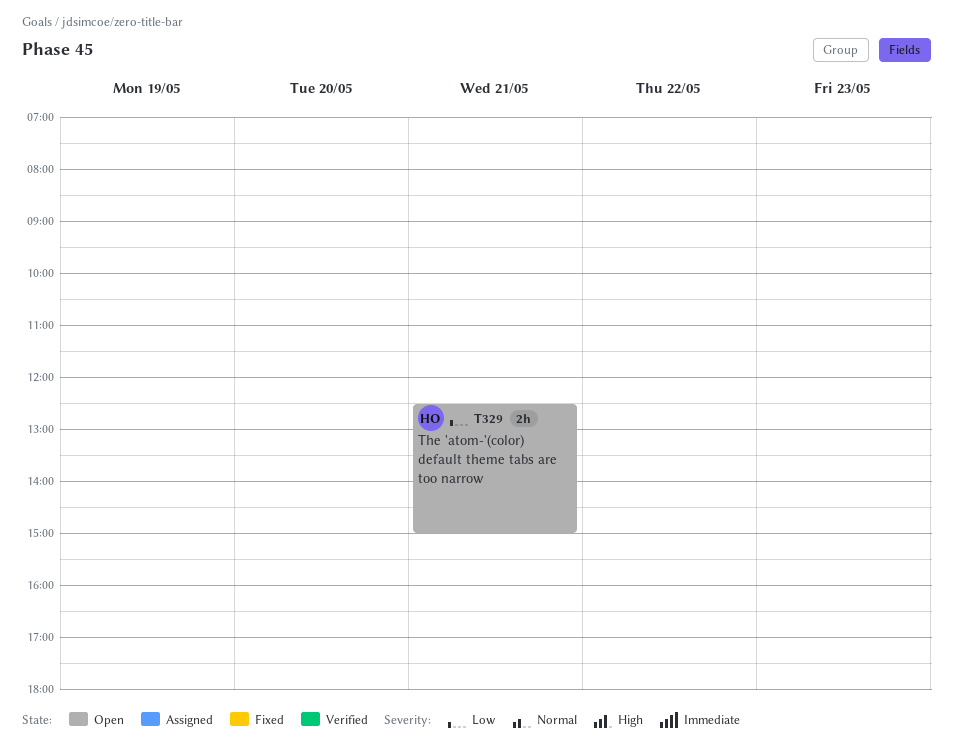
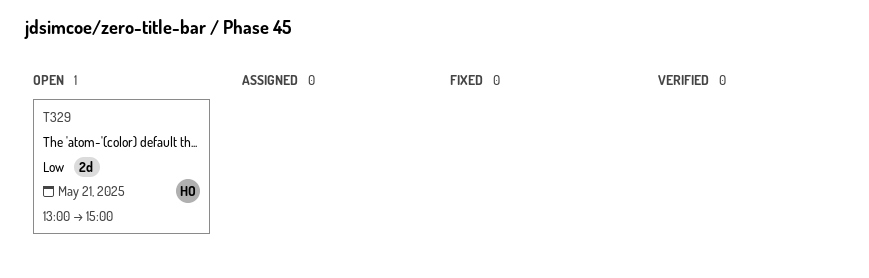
T329, estimate: 2h -> 2d
T329, begins: 12:30 -> 13:00

